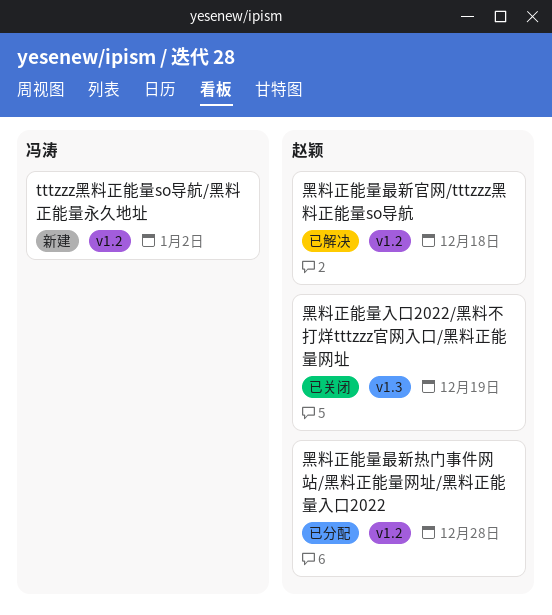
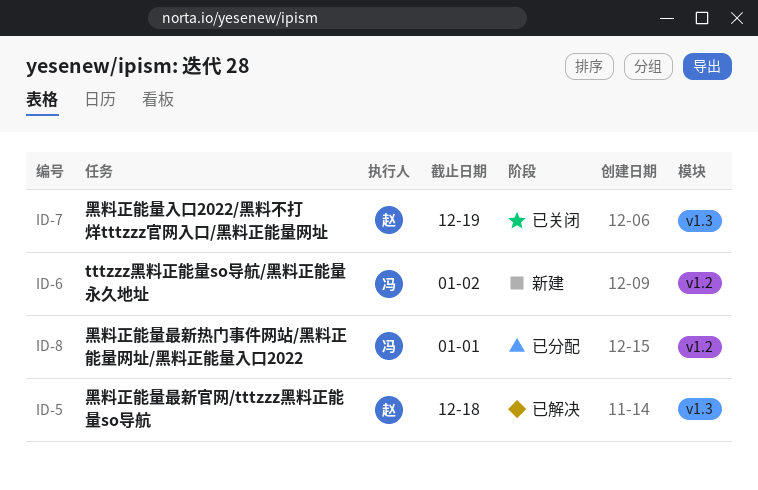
黑料正能量最新官网/tttzzz黑料正能量so导航, label: v1.2 -> v1.3
黑料正能量最新热门事件网站/黑料正能量网址/黑料正能量入口2022, owner: 赵颖 -> 冯涛
黑料正能量最新热门事件网站/黑料正能量网址/黑料正能量入口2022, due: Dec 28 -> Jan 1

